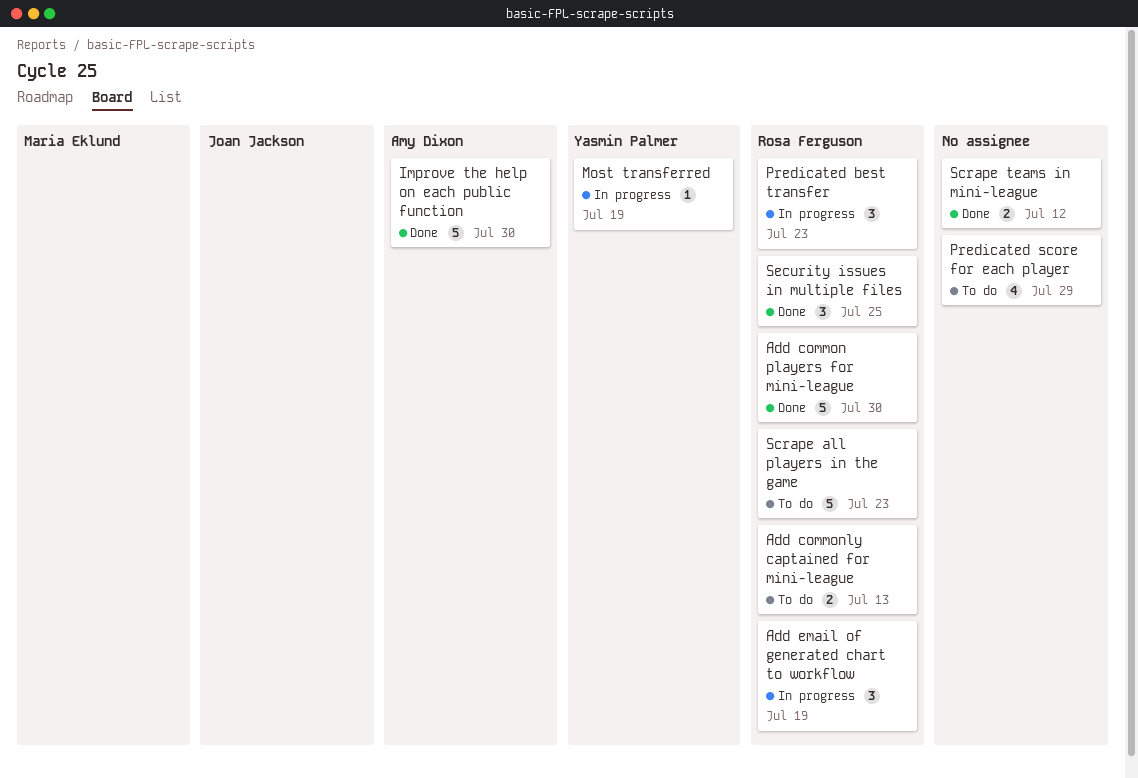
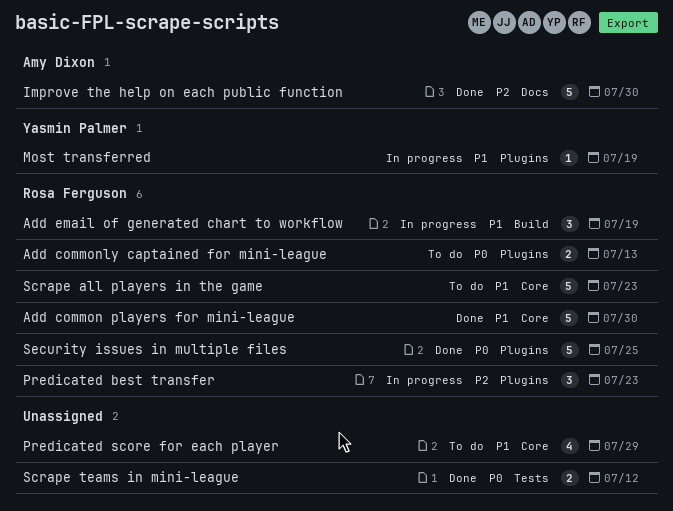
Security issues in multiple files, estimate: 3 -> 5

